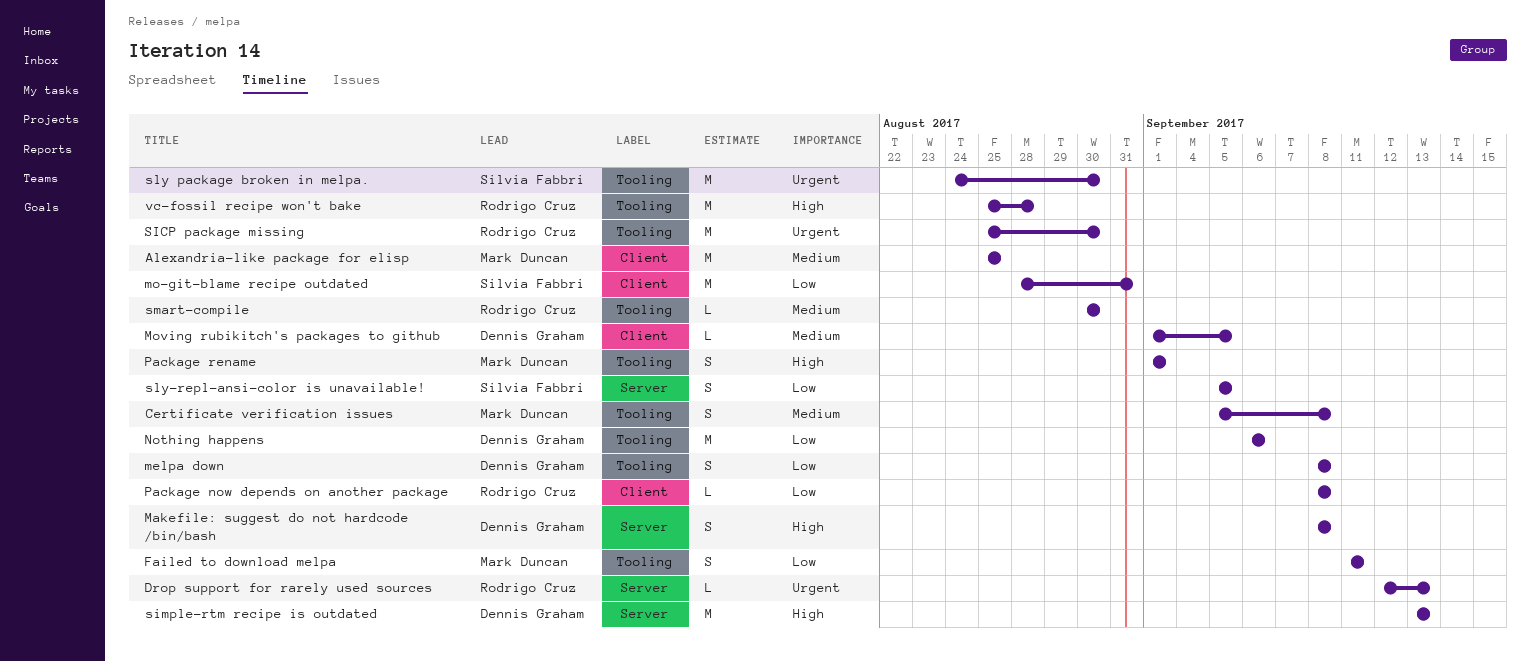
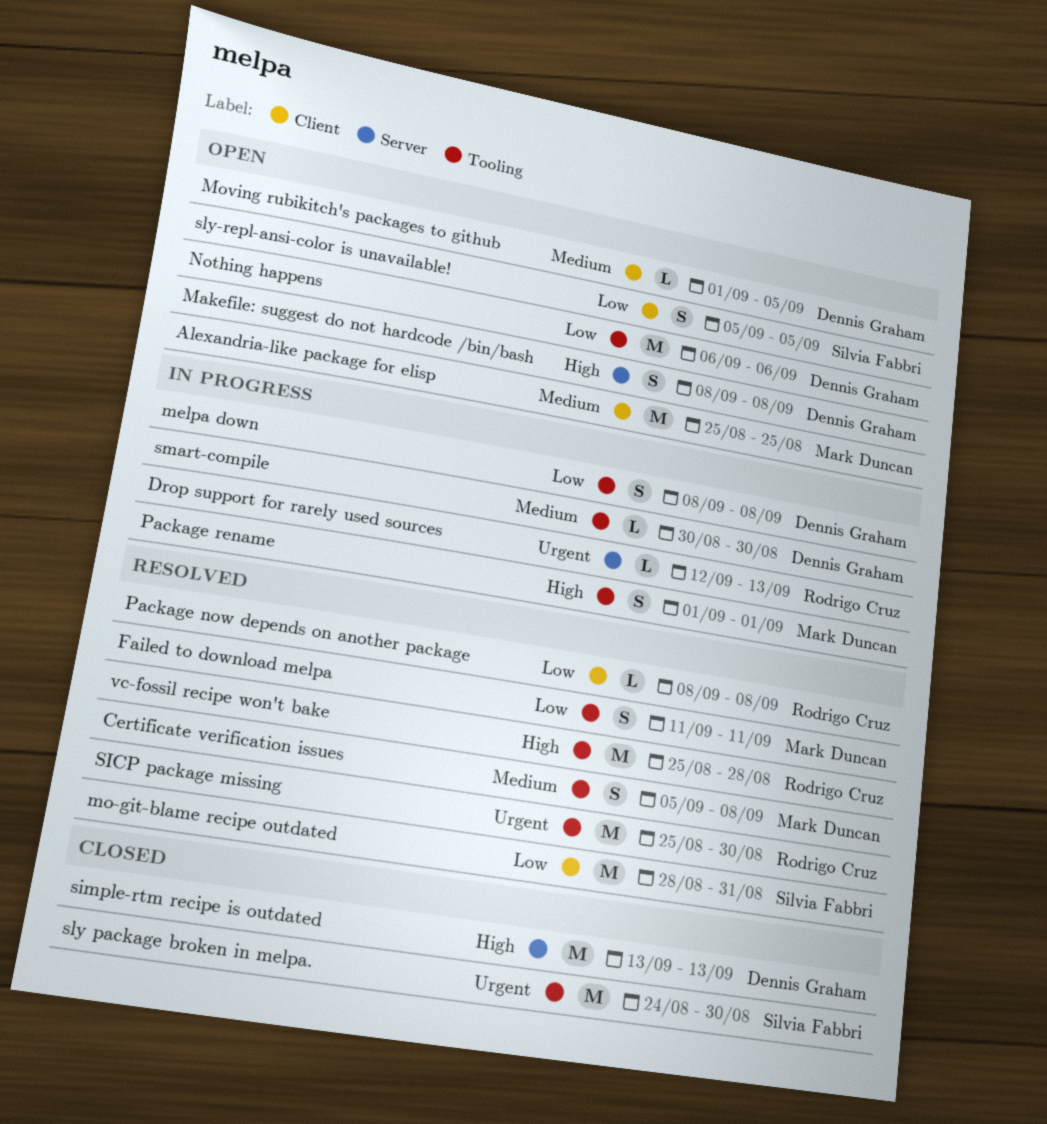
sly-repl-ansi-color is unavailable!, label: Server -> Client
smart-compile, owner: Rodrigo Cruz -> Dennis Graham

